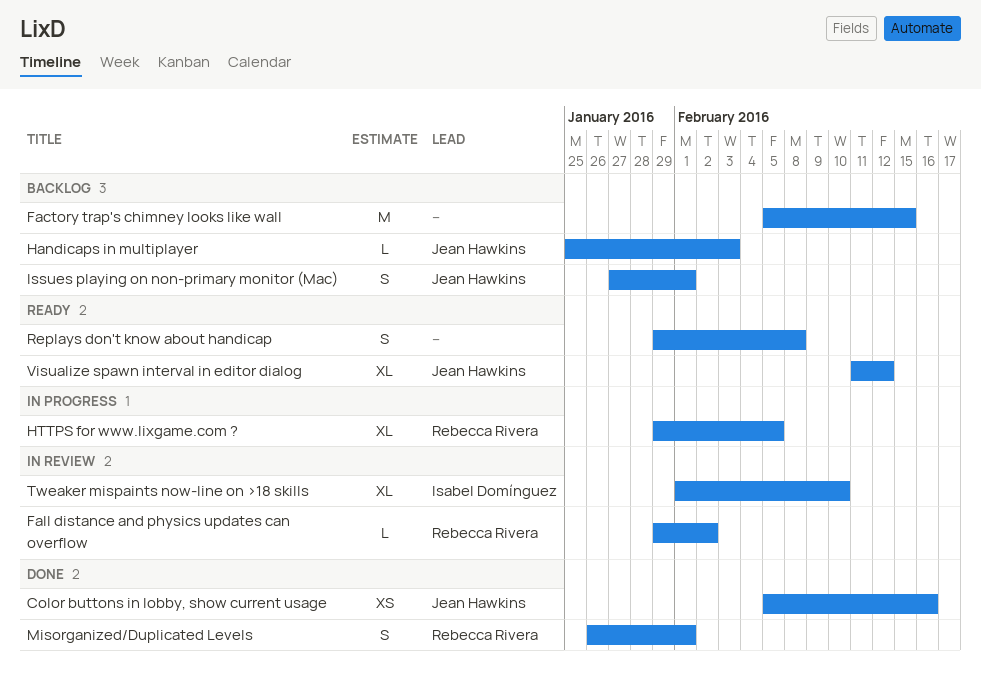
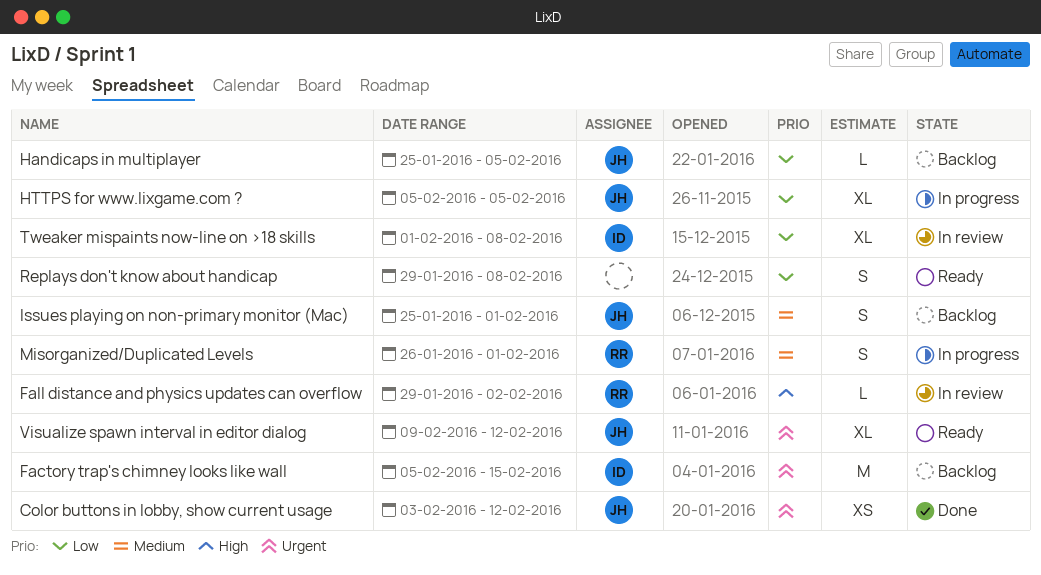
Color buttons in lobby, show current usage, start: Feb 5 -> Feb 3
Color buttons in lobby, show current usage, due: Feb 16 -> Feb 12
Factory trap's chimney looks like wall, owner: none -> Isabel Domínguez
Handicaps in multiplayer, due: Feb 3 -> Feb 5
HTTPS for www.lixgame.com ?, owner: Rebecca Rivera -> Jean Hawkins
HTTPS for www.lixgame.com ?, start: Jan 29 -> Feb 5
Issues playing on non-primary monitor (Mac), start: Jan 27 -> Jan 25
Misorganized/Duplicated Levels, status: Done -> In progress
Tweaker mispaints now-line on >18 skills, due: Feb 10 -> Feb 8
Visualize spawn interval in editor dialog, start: Feb 11 -> Feb 9

